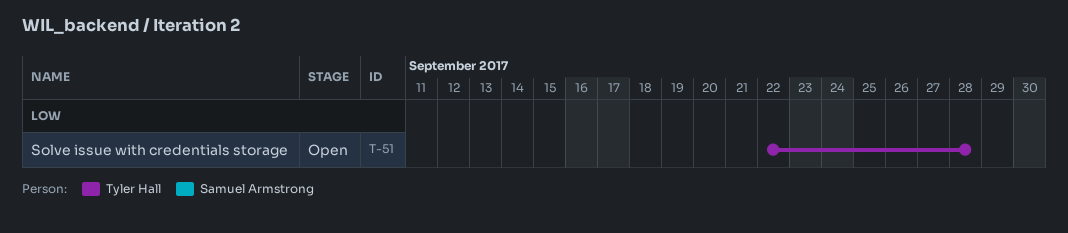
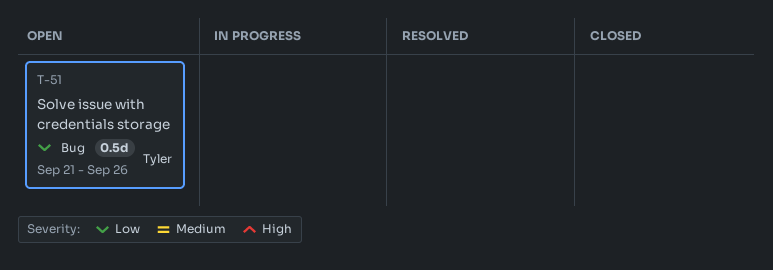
T-51, start: Sep 22 -> Sep 21
T-51, due: Sep 28 -> Sep 26

